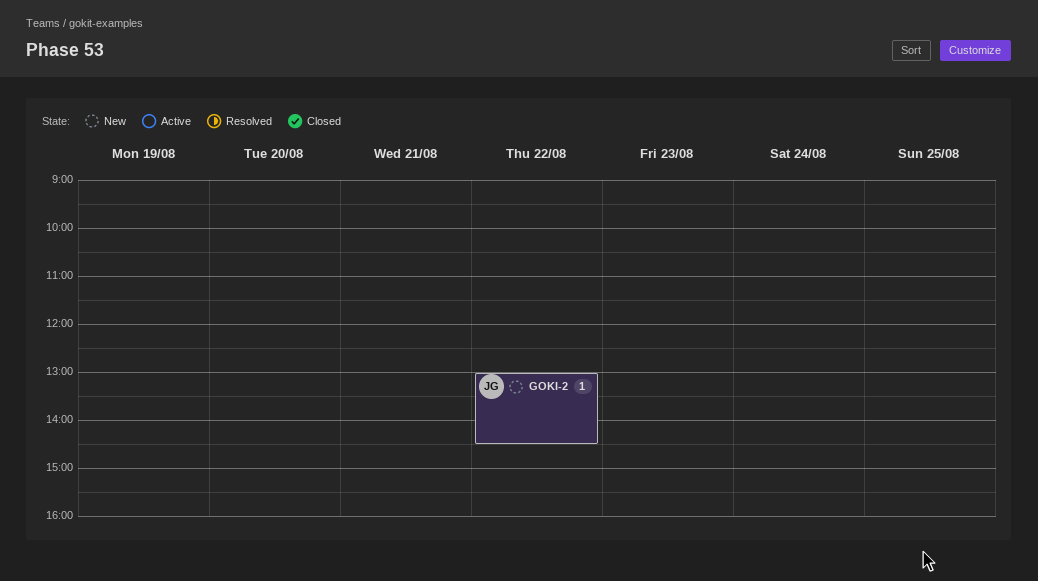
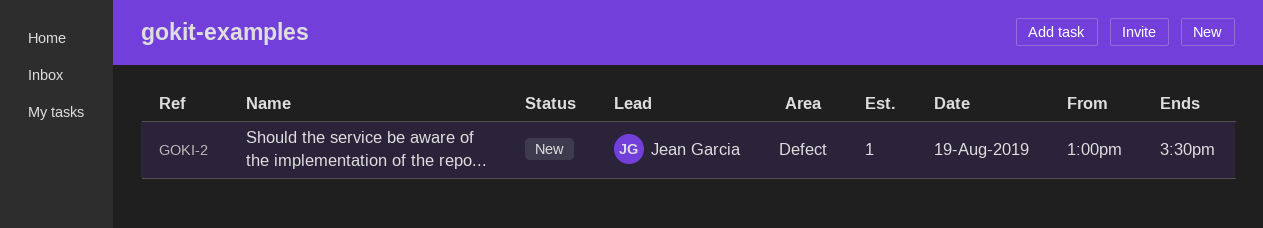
GOKI-2, day: Aug 22 -> Aug 19
GOKI-2, ends: 14:30 -> 15:30

